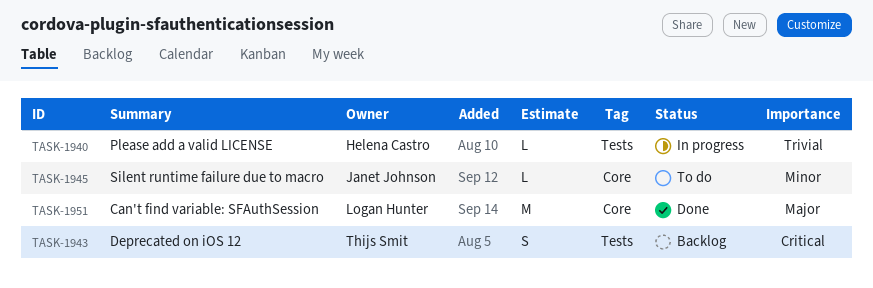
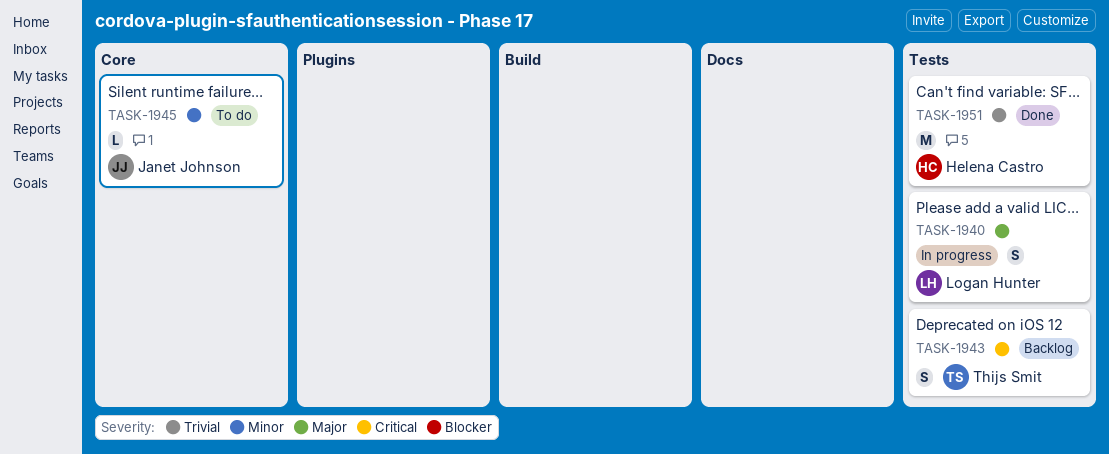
TASK-1940, owner: Helena Castro -> Logan Hunter
TASK-1940, priority: Trivial -> Major
TASK-1940, estimate: L -> S
TASK-1951, owner: Logan Hunter -> Helena Castro
TASK-1951, priority: Major -> Trivial
TASK-1951, label: Core -> Tests

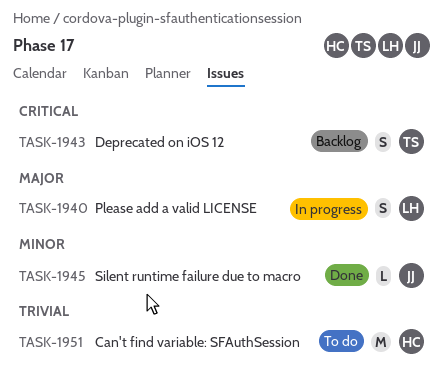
TASK-1945, status: To do -> Done
TASK-1951, status: Done -> To do

